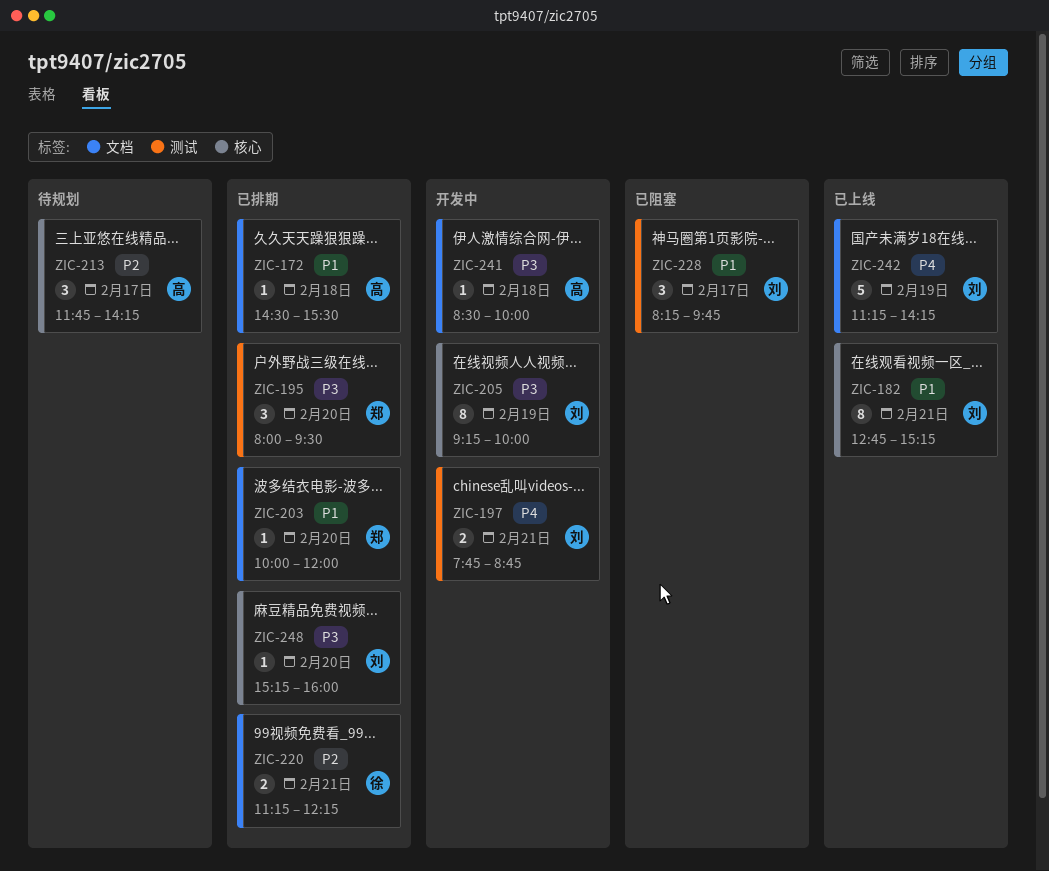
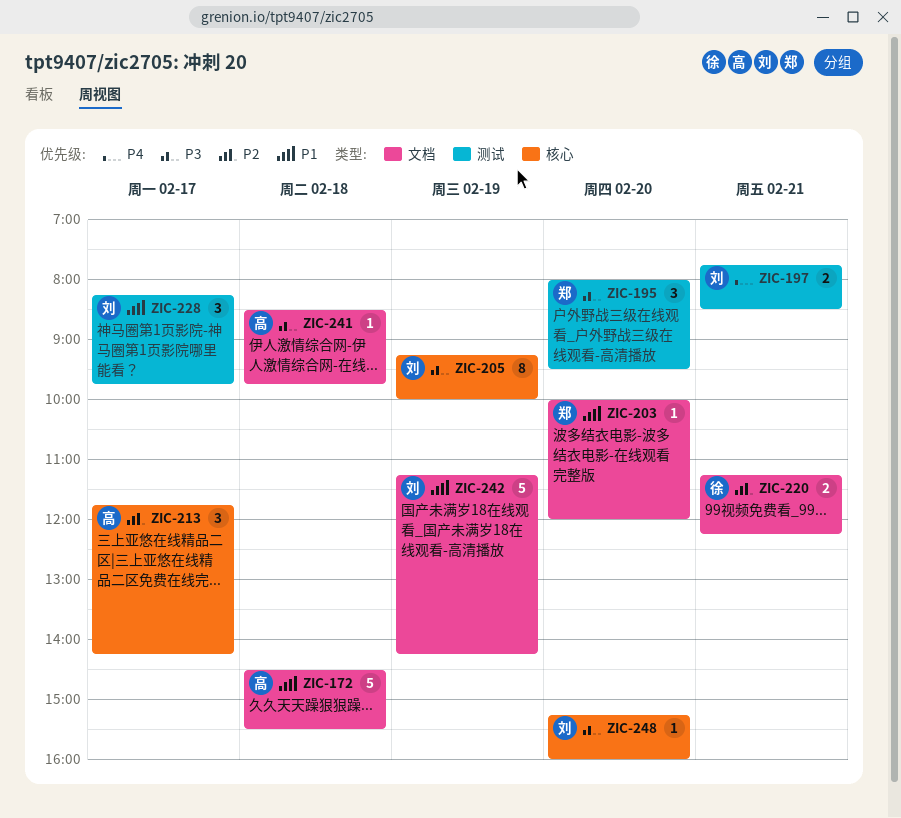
ZIC-172, estimate: 1 -> 5
ZIC-182: present -> none
ZIC-197, ends: 08:45 -> 08:30
ZIC-241, ends: 10:00 -> 09:45
ZIC-242, priority: P4 -> P1

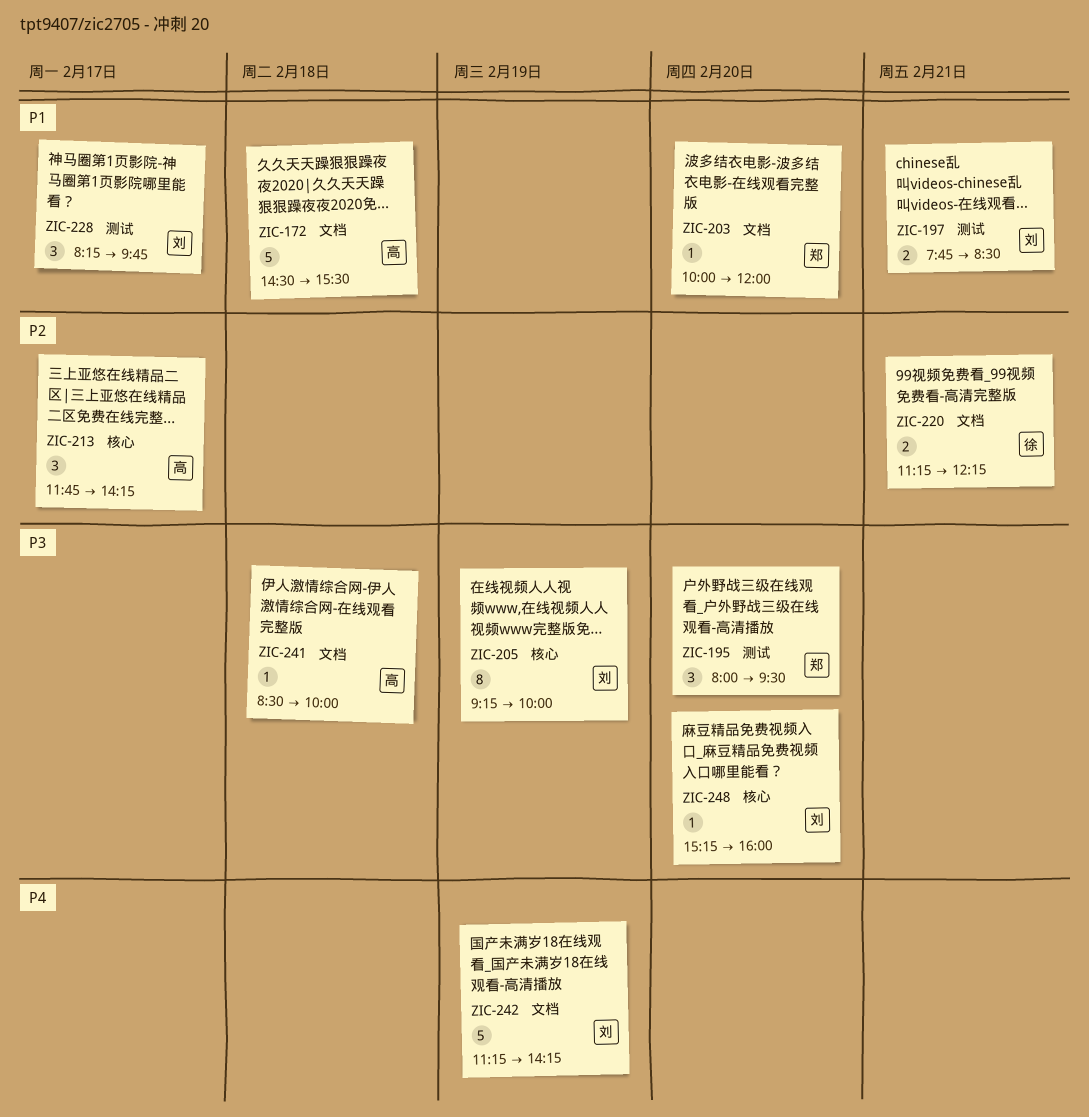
ZIC-197, priority: P4 -> P1
ZIC-241, ends: 09:45 -> 10:00
ZIC-242, priority: P1 -> P4

